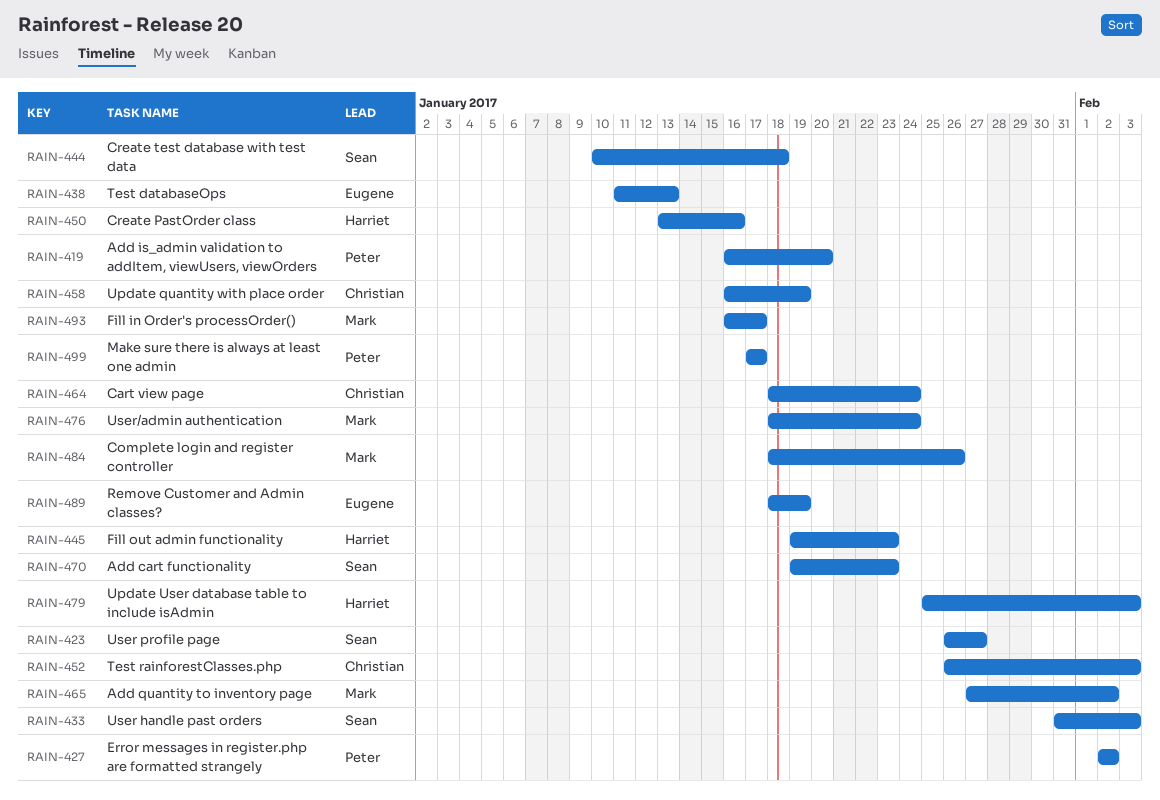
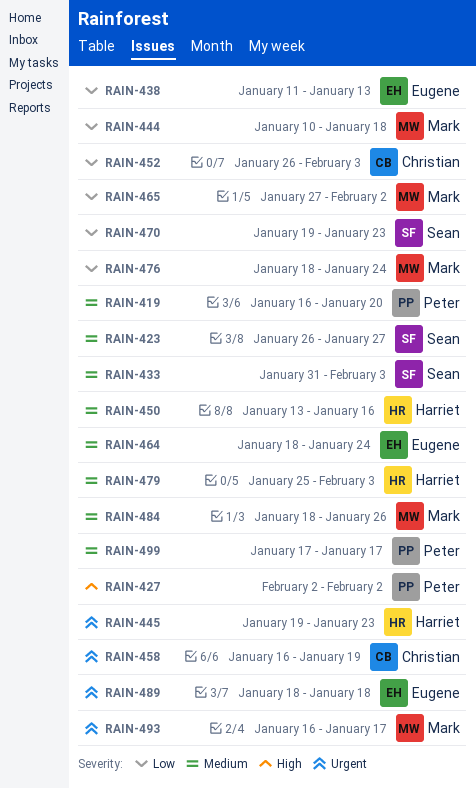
RAIN-444, owner: Sean -> Mark
RAIN-464, owner: Christian -> Eugene
RAIN-489, due: Jan 19 -> Jan 18

